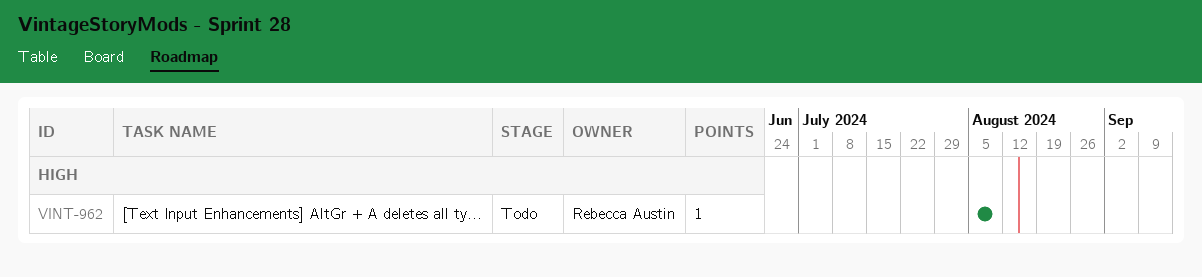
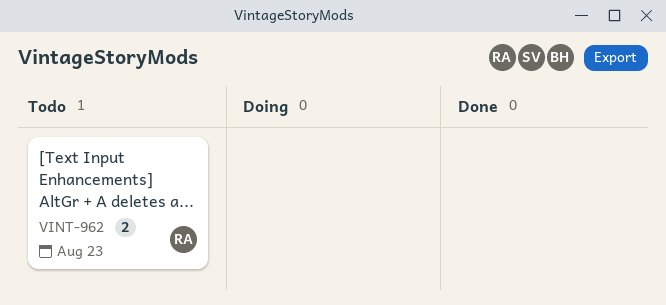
VINT-962, estimate: 1 -> 2
VINT-962, due: Aug 9 -> Aug 23

